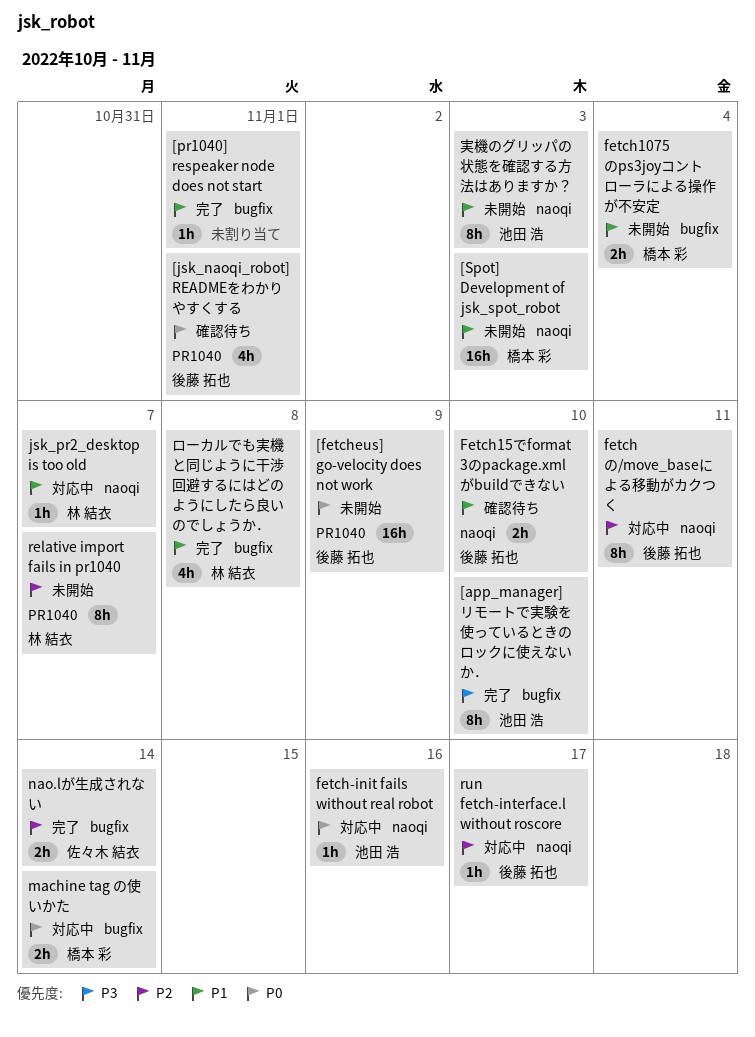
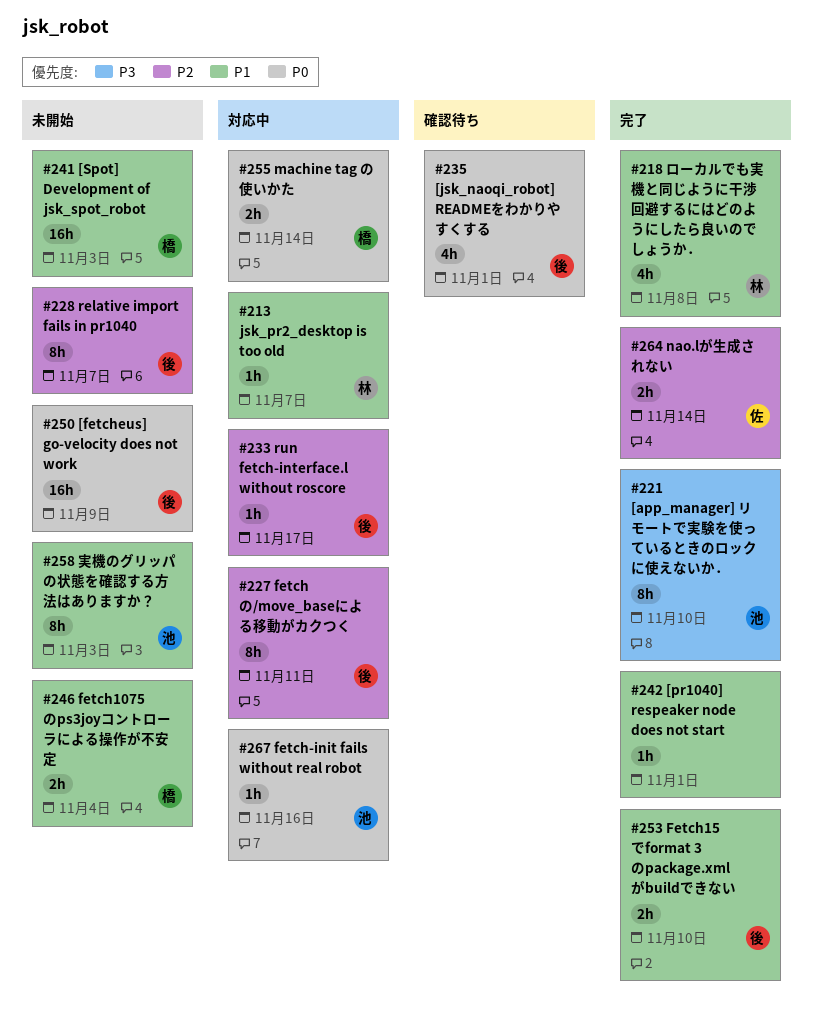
Fetch15でformat 3のpackage.xmlがbuildできない, status: 確認待ち -> 完了
relative import fails in pr1040, owner: 林 結衣 -> 後藤 拓也

